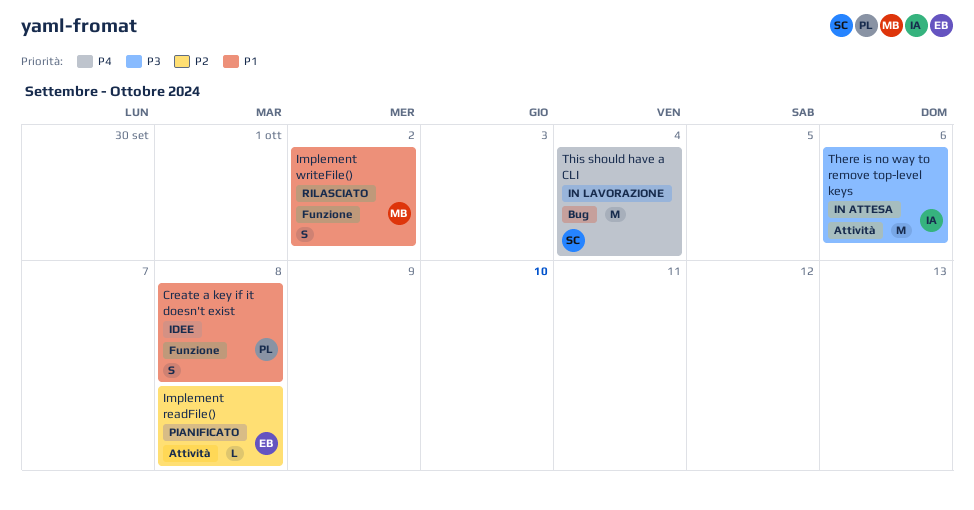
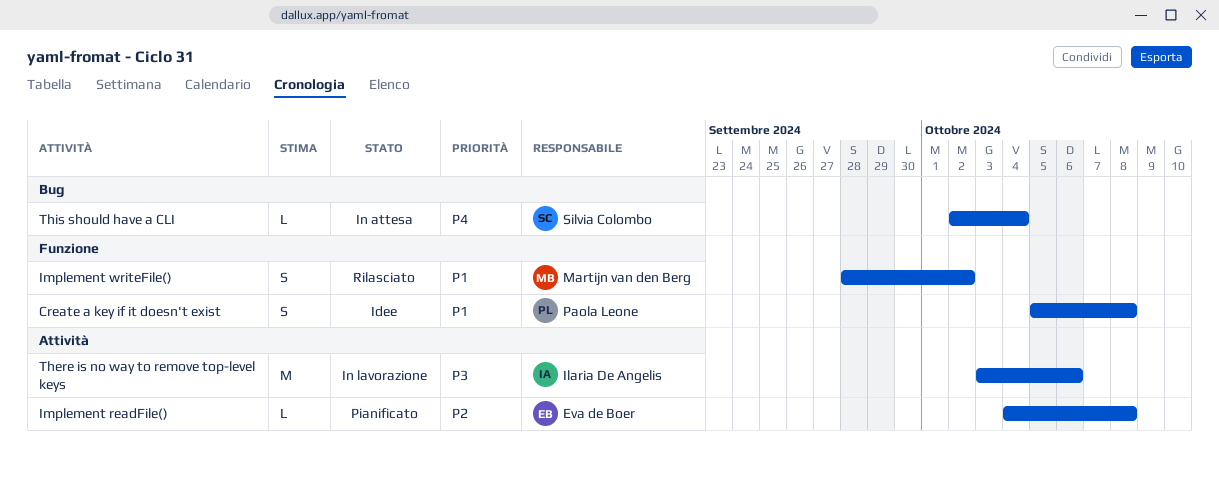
There is no way to remove top-level keys, status: In attesa -> In lavorazione
This should have a CLI, status: In lavorazione -> In attesa
This should have a CLI, estimate: M -> L

